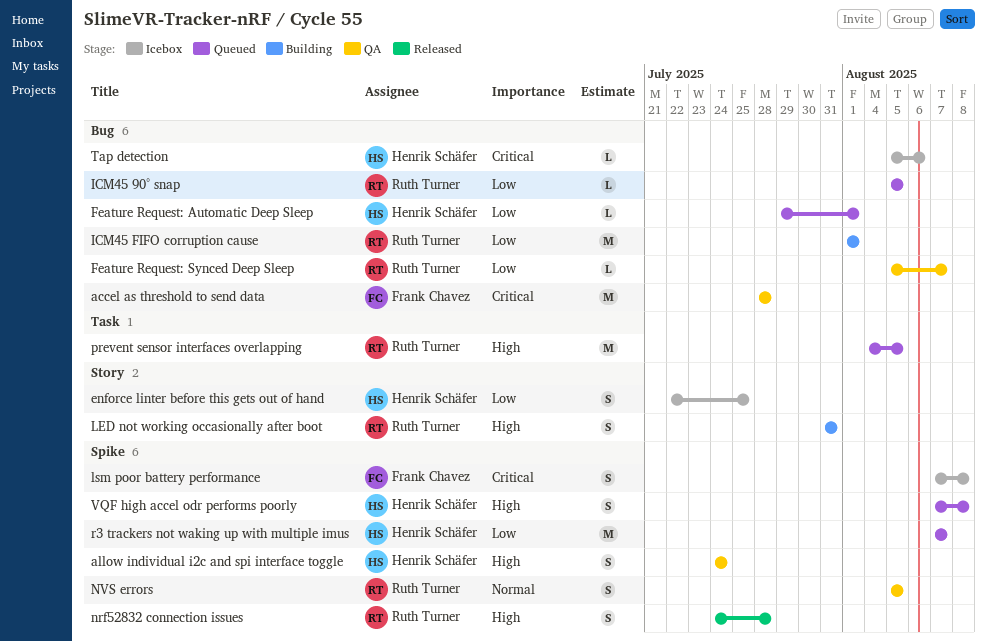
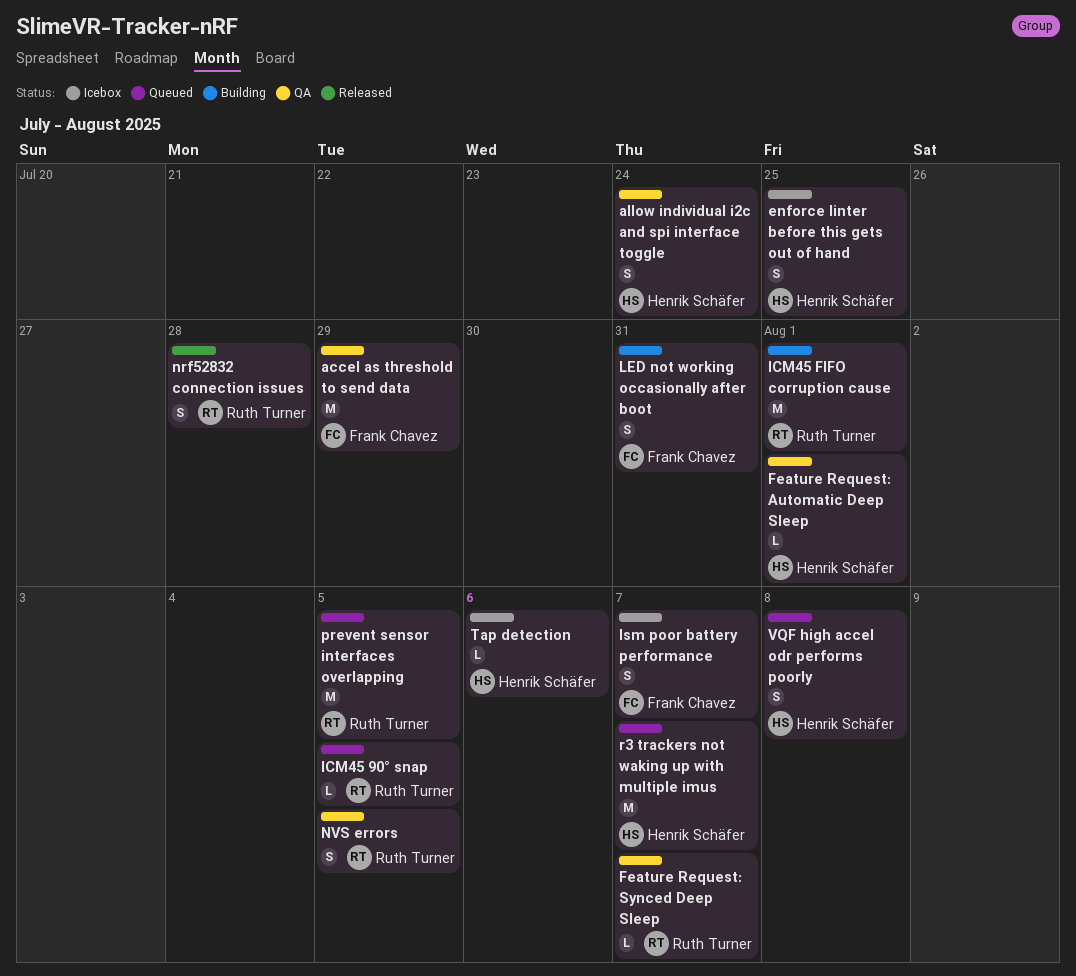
accel as threshold to send data, due: Jul 28 -> Jul 29
Feature Request: Automatic Deep Sleep, status: Queued -> QA
LED not working occasionally after boot, owner: Ruth Turner -> Frank Chavez
lsm poor battery performance, due: Aug 8 -> Aug 7

